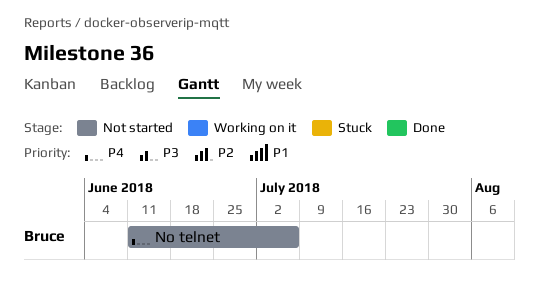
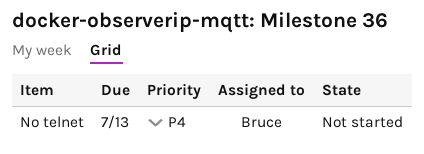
No telnet, due: Jul 6 -> Jul 13

